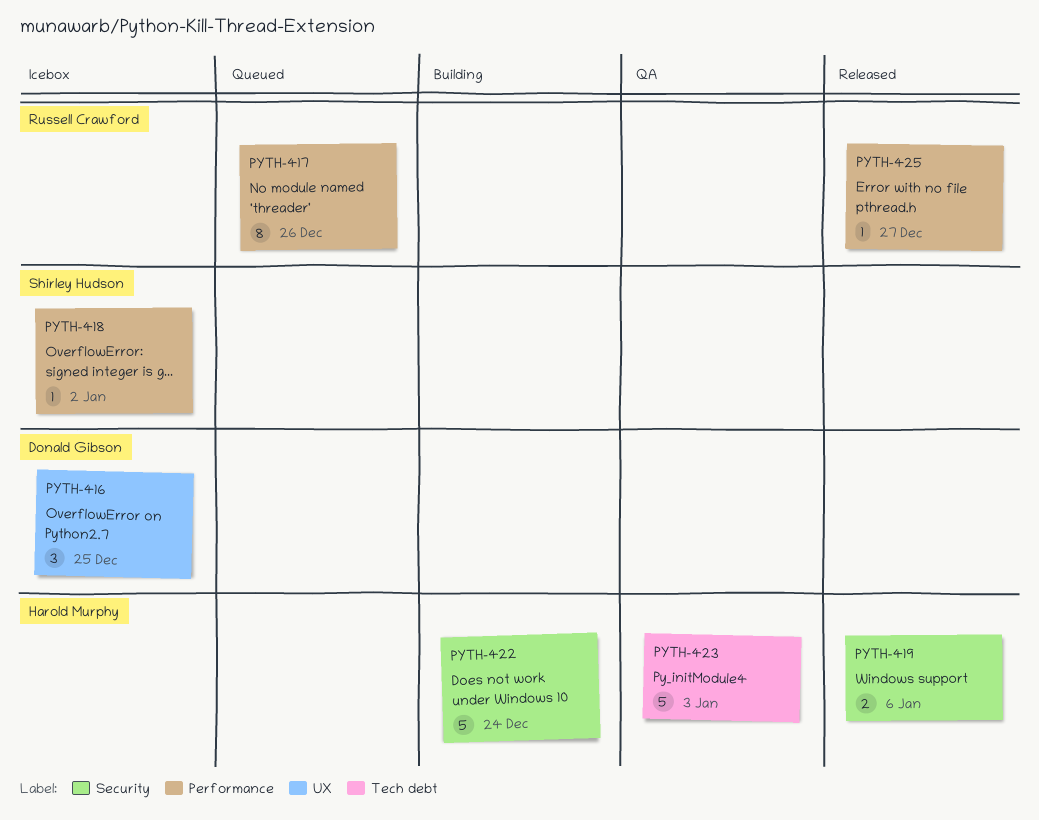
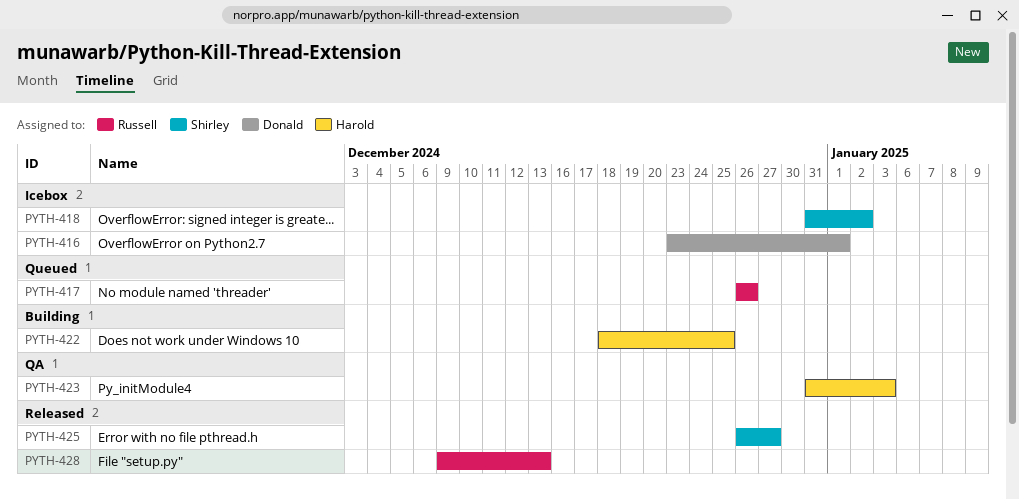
PYTH-416, due: Dec 25 -> Jan 1
PYTH-419: present -> none
PYTH-422, due: Dec 24 -> Dec 25
PYTH-425, owner: Russell Crawford -> Shirley Hudson
PYTH-428: none -> present

